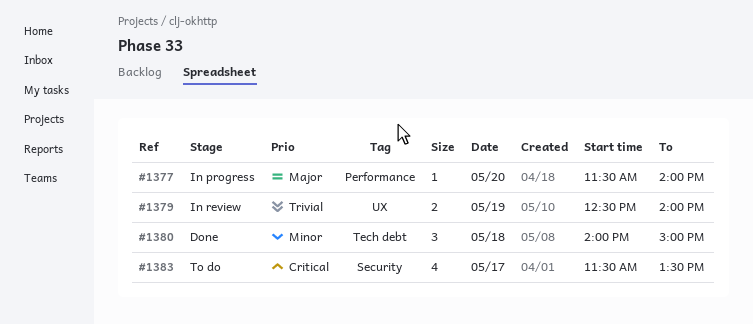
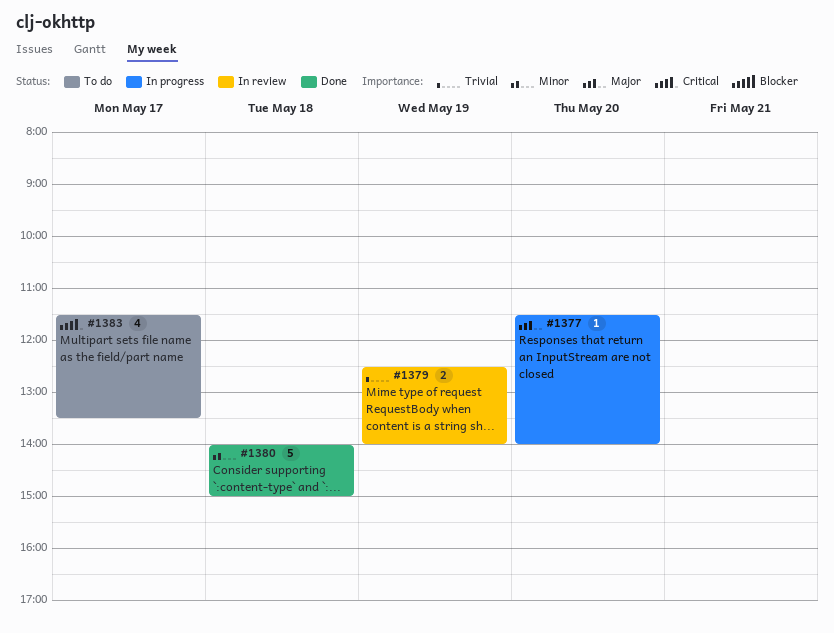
#1380, estimate: 3 -> 5

